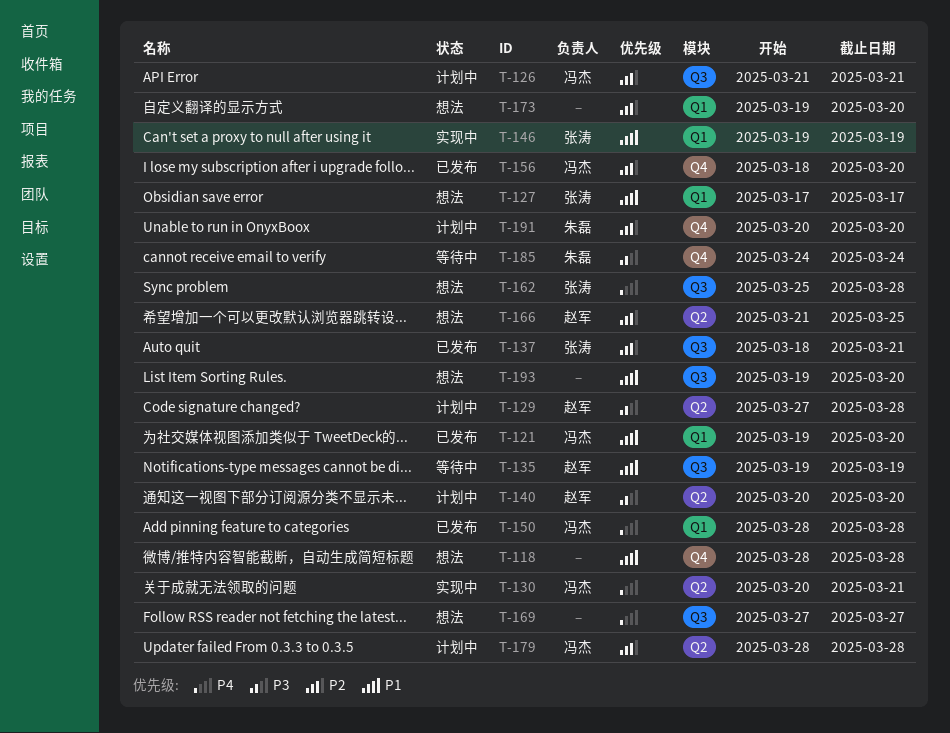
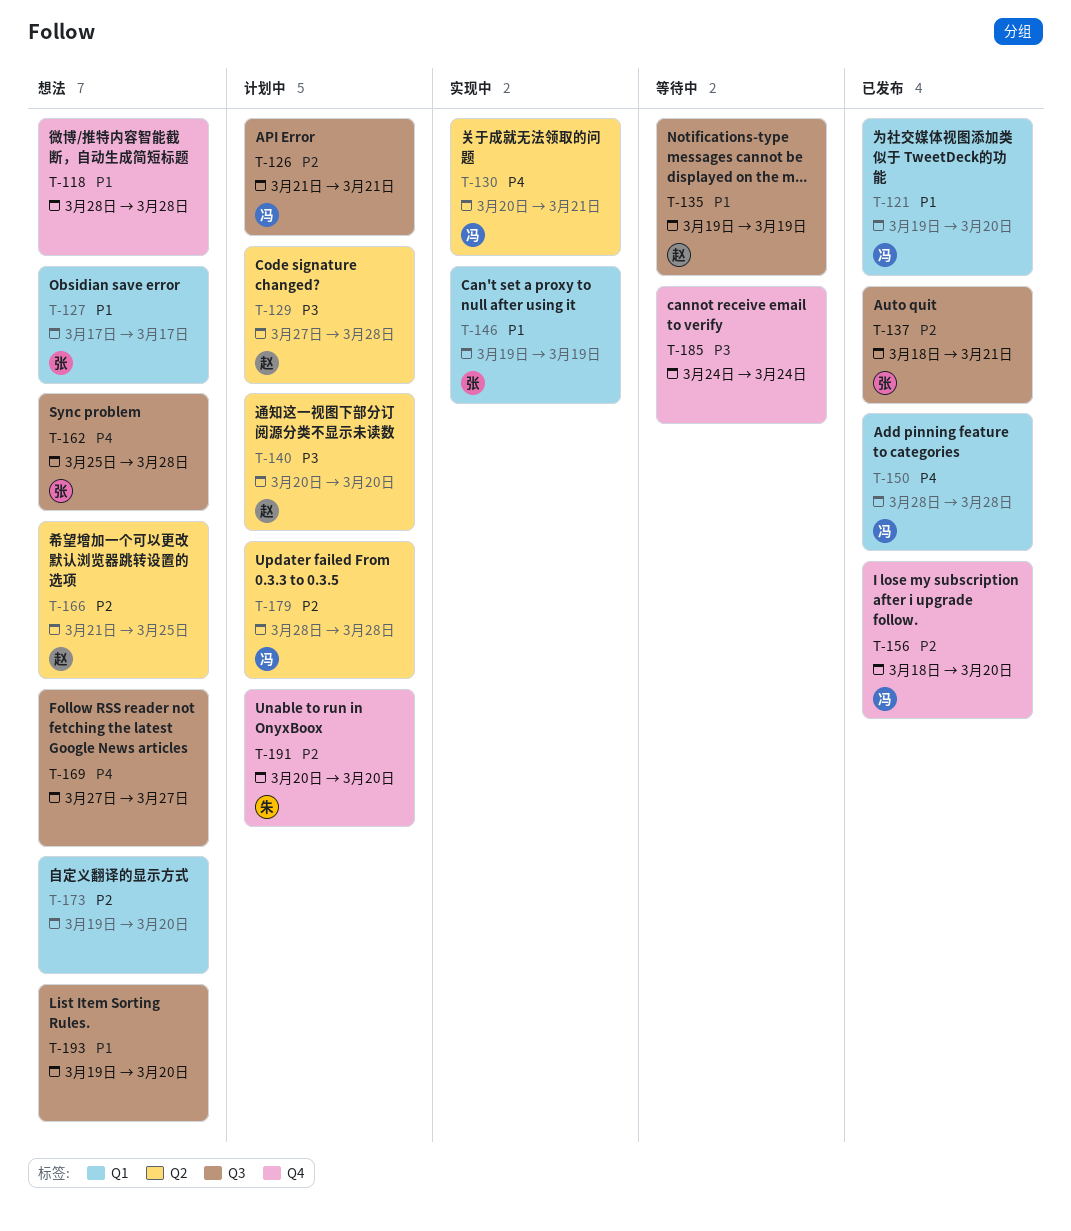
T-185, owner: 朱磊 -> none

